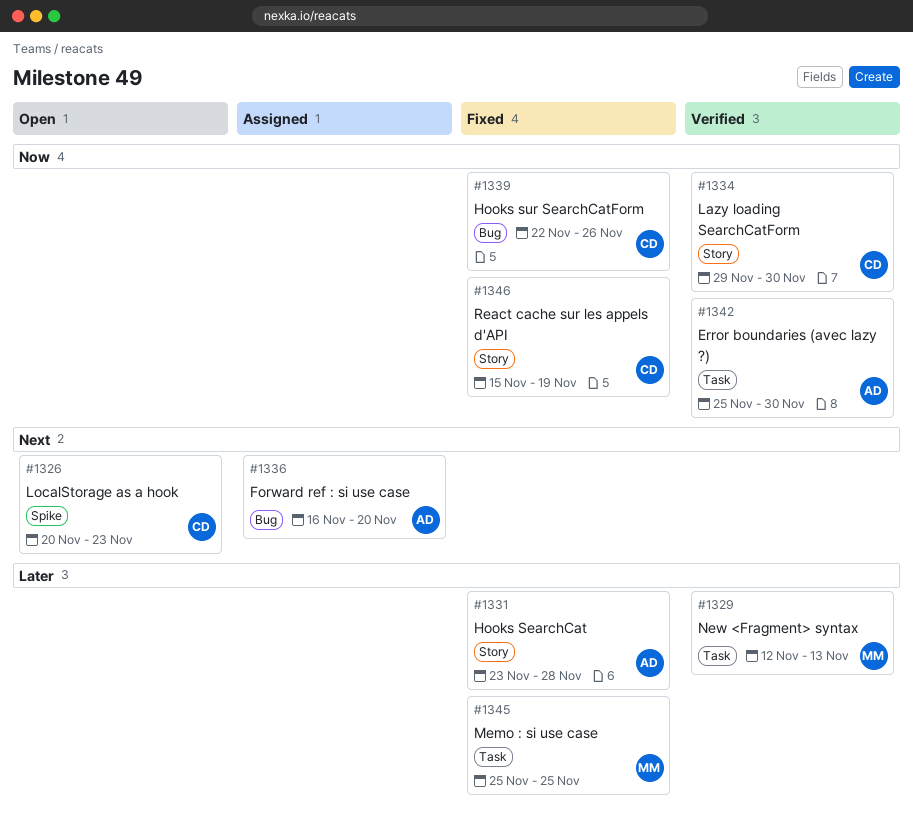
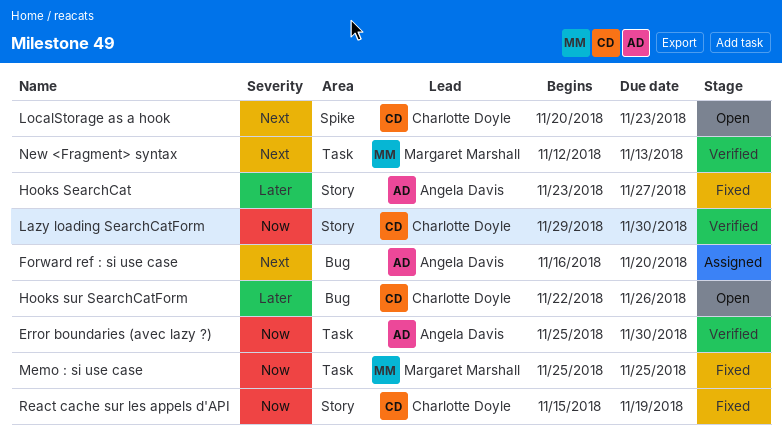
Hooks SearchCat, due: Nov 28 -> Nov 27
Hooks sur SearchCatForm, status: Fixed -> Open
Hooks sur SearchCatForm, priority: Now -> Later
Memo : si use case, priority: Later -> Now
New <Fragment> syntax, priority: Later -> Next

